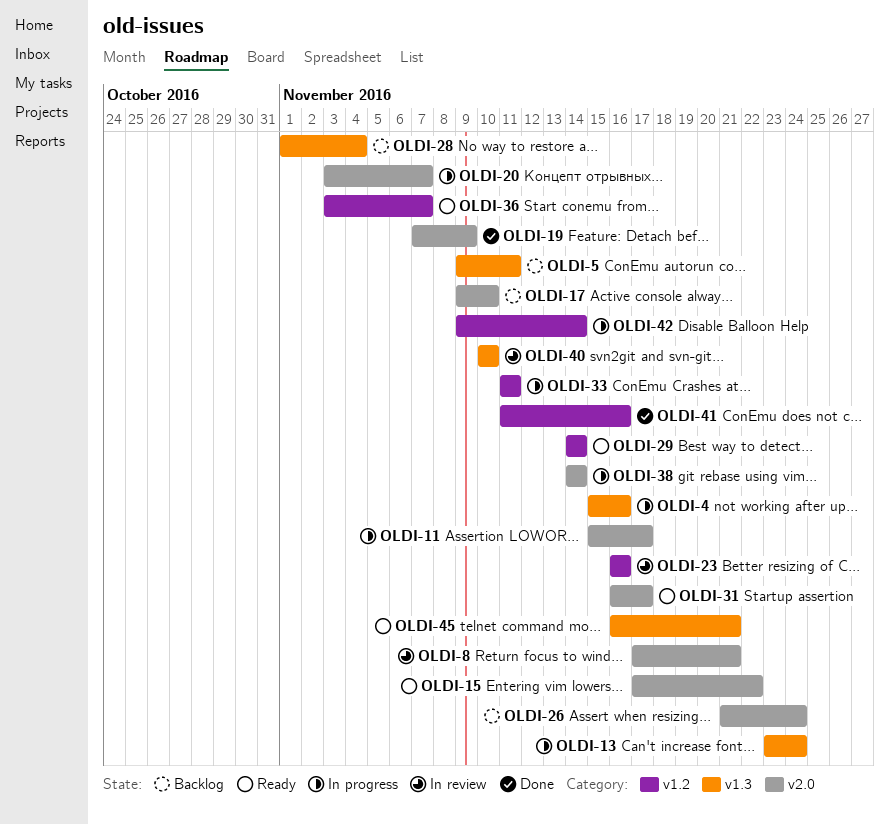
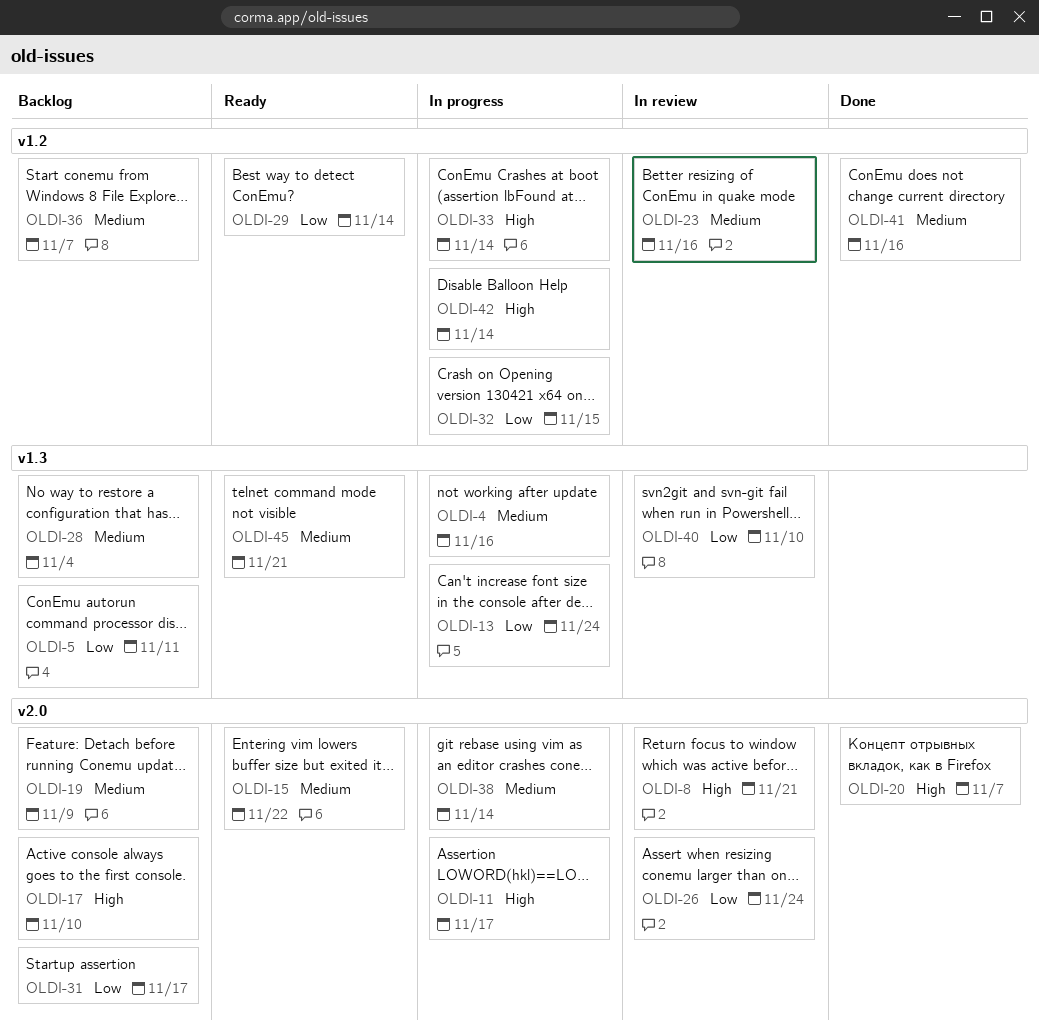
OLDI-19, status: Done -> Backlog
OLDI-20, status: In progress -> Done
OLDI-26, status: Backlog -> In review
OLDI-31, status: Ready -> Backlog
OLDI-32: none -> present
OLDI-33, due: Nov 11 -> Nov 14
OLDI-36, status: Ready -> Backlog

